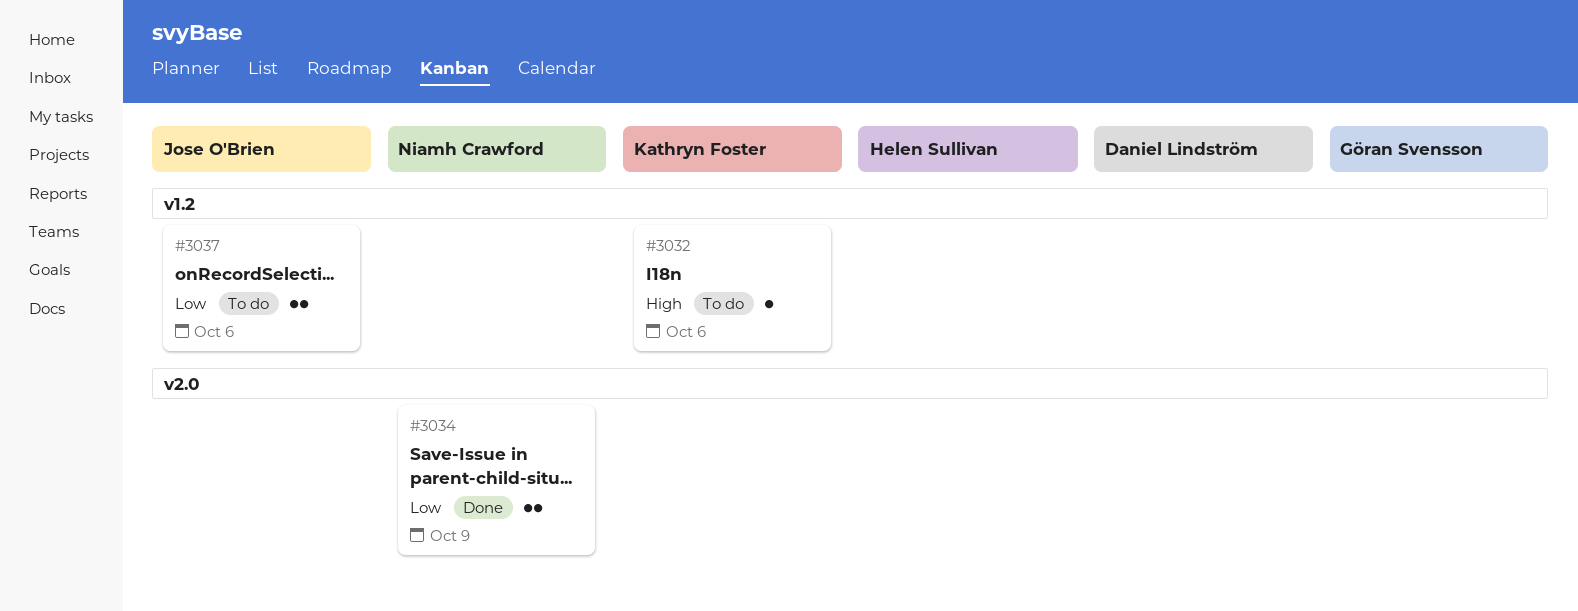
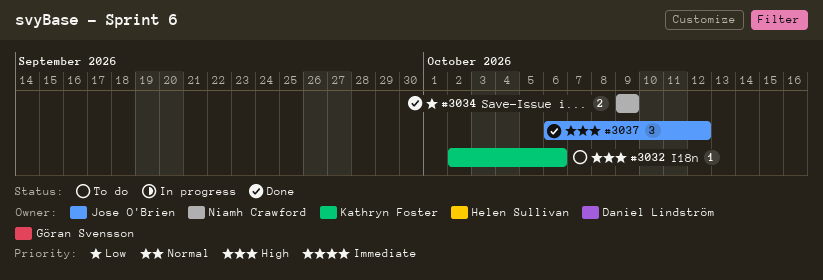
#3037, status: To do -> Done
#3037, priority: Low -> High
#3037, estimate: 2 -> 3
#3037, due: Oct 6 -> Oct 12

